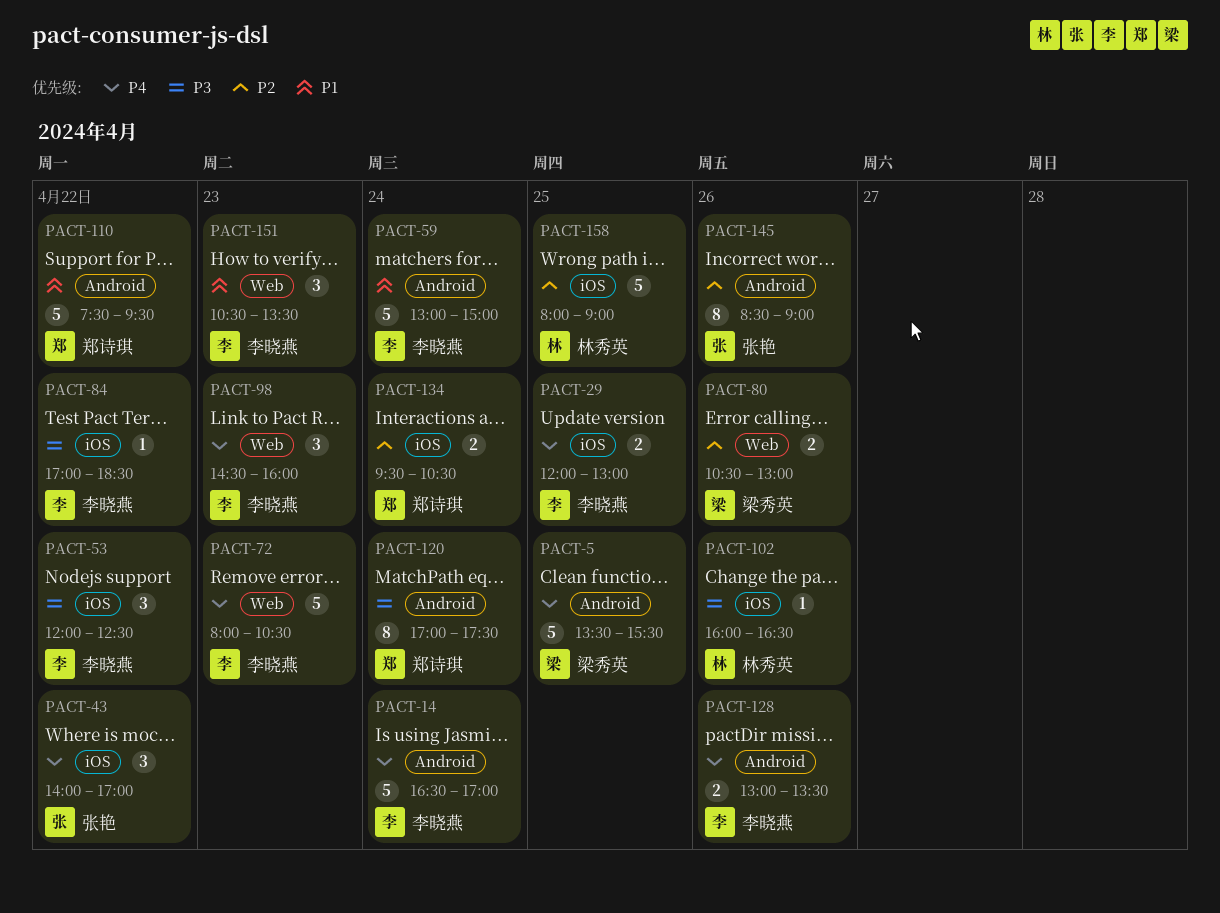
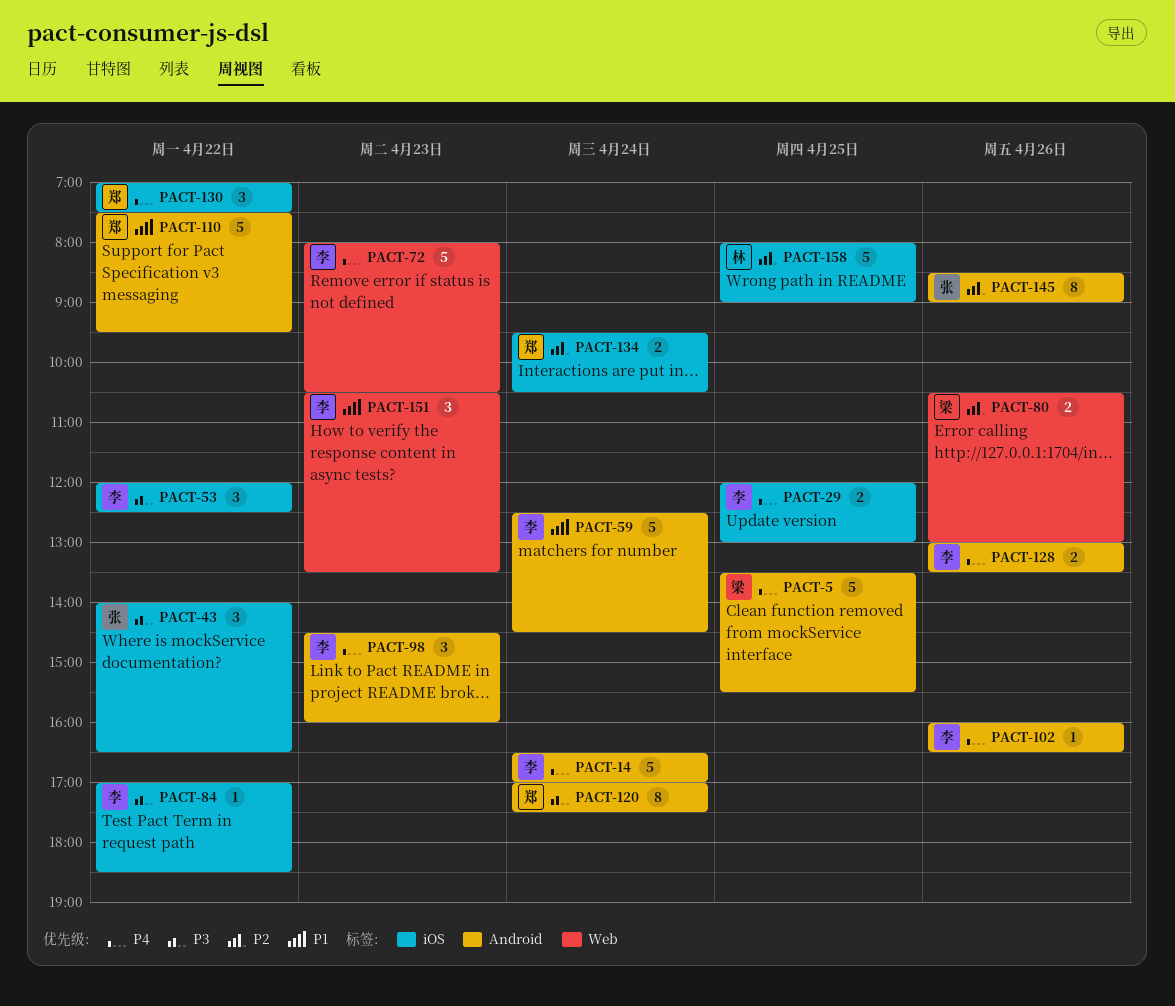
PACT-43, priority: P4 -> P3
PACT-43, ends: 17:00 -> 16:30
PACT-59, begins: 13:00 -> 12:30
PACT-59, ends: 15:00 -> 14:30
PACT-98, label: Web -> Android
PACT-102, owner: 林秀英 -> 李晓燕
PACT-102, priority: P3 -> P4
PACT-102, label: iOS -> Android
PACT-130: none -> present

